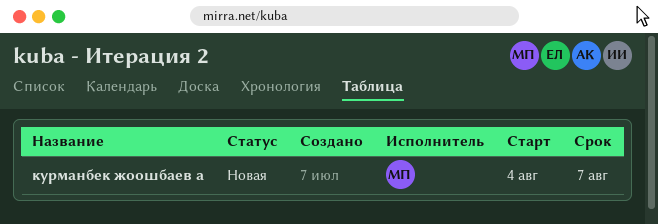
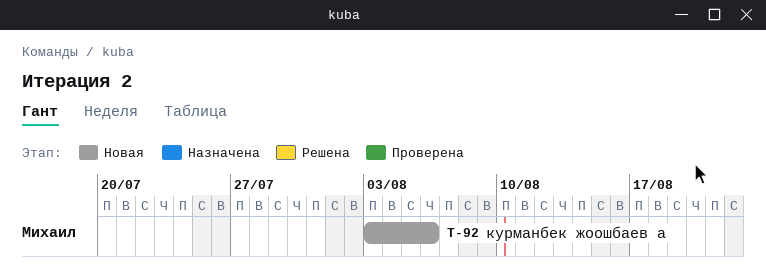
курманбек жоошбаев а, start: Aug 4 -> Aug 3
курманбек жоошбаев а, due: Aug 7 -> Aug 6

